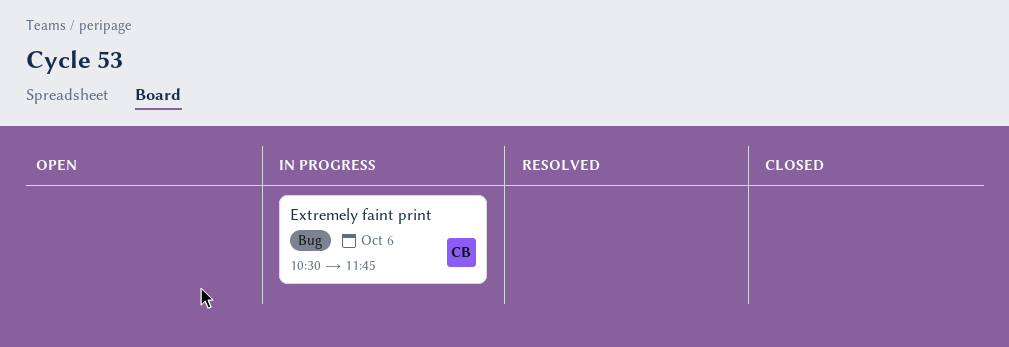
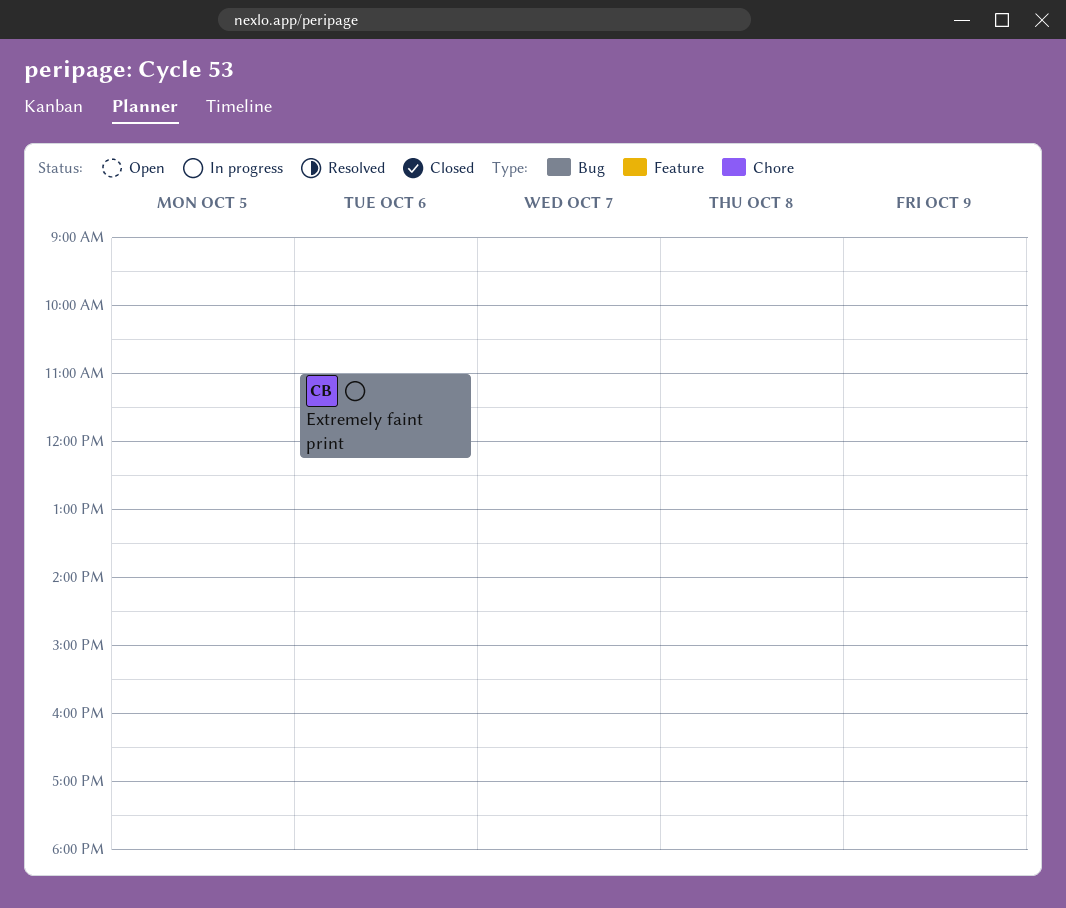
Extremely faint print, begins: 10:30 -> 11:00
Extremely faint print, ends: 11:45 -> 12:15

